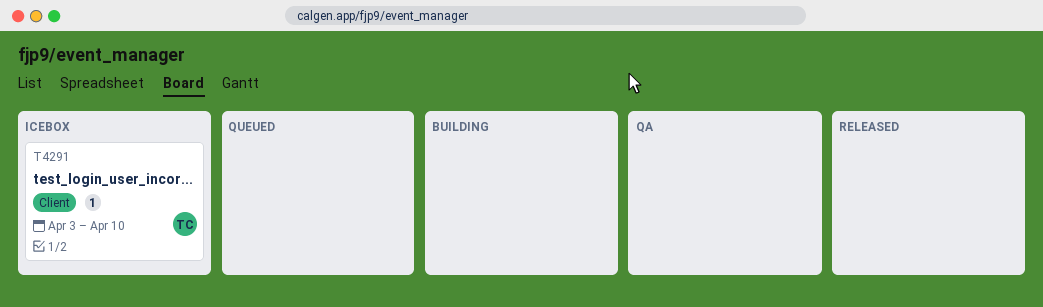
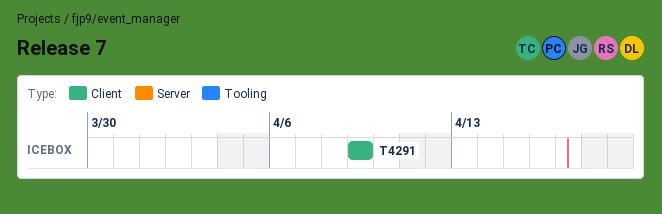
T4291, start: Apr 3 -> Apr 9
T4291, due: Apr 10 -> Apr 9

